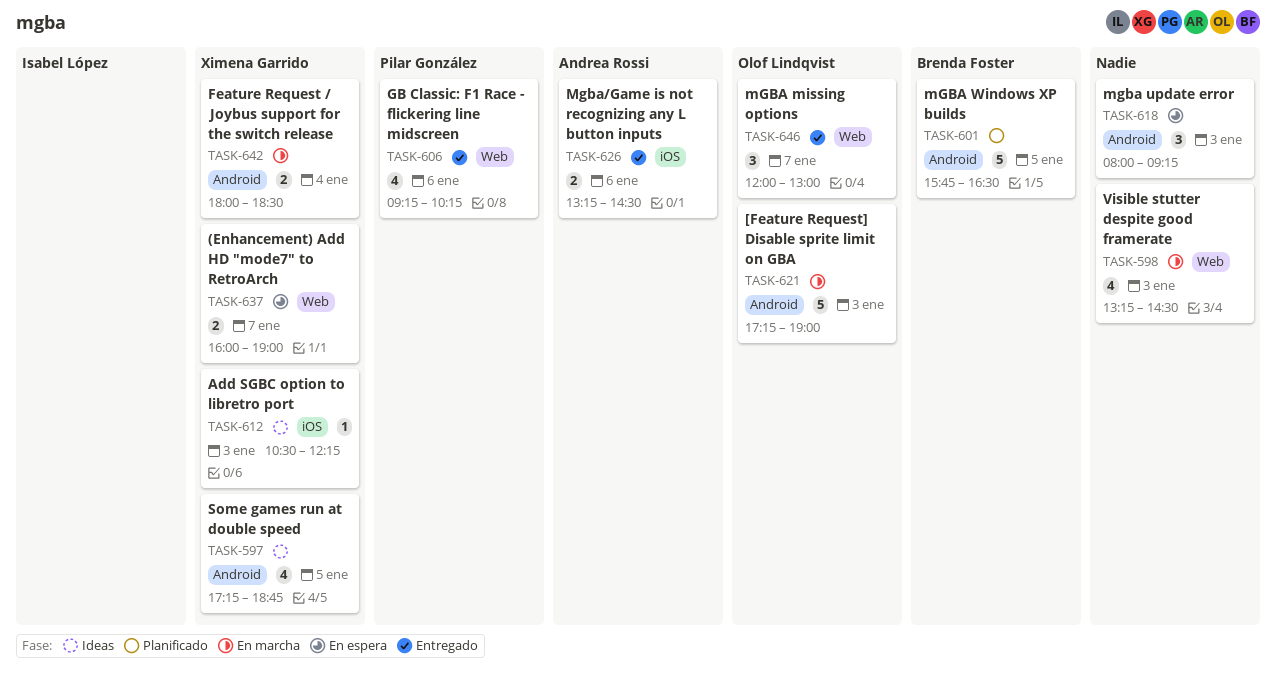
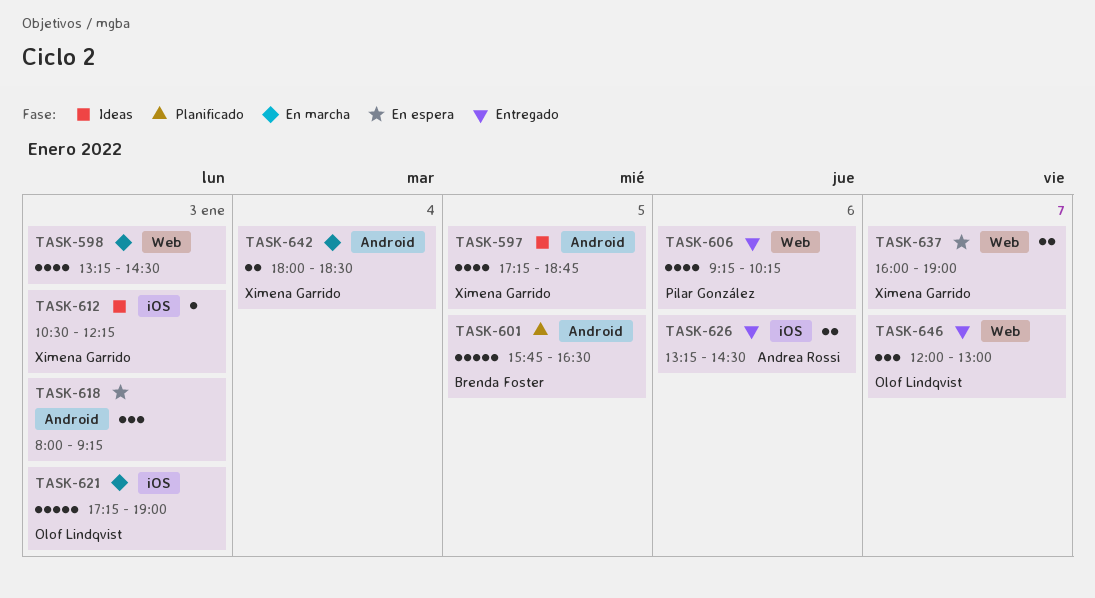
TASK-621, label: Android -> iOS

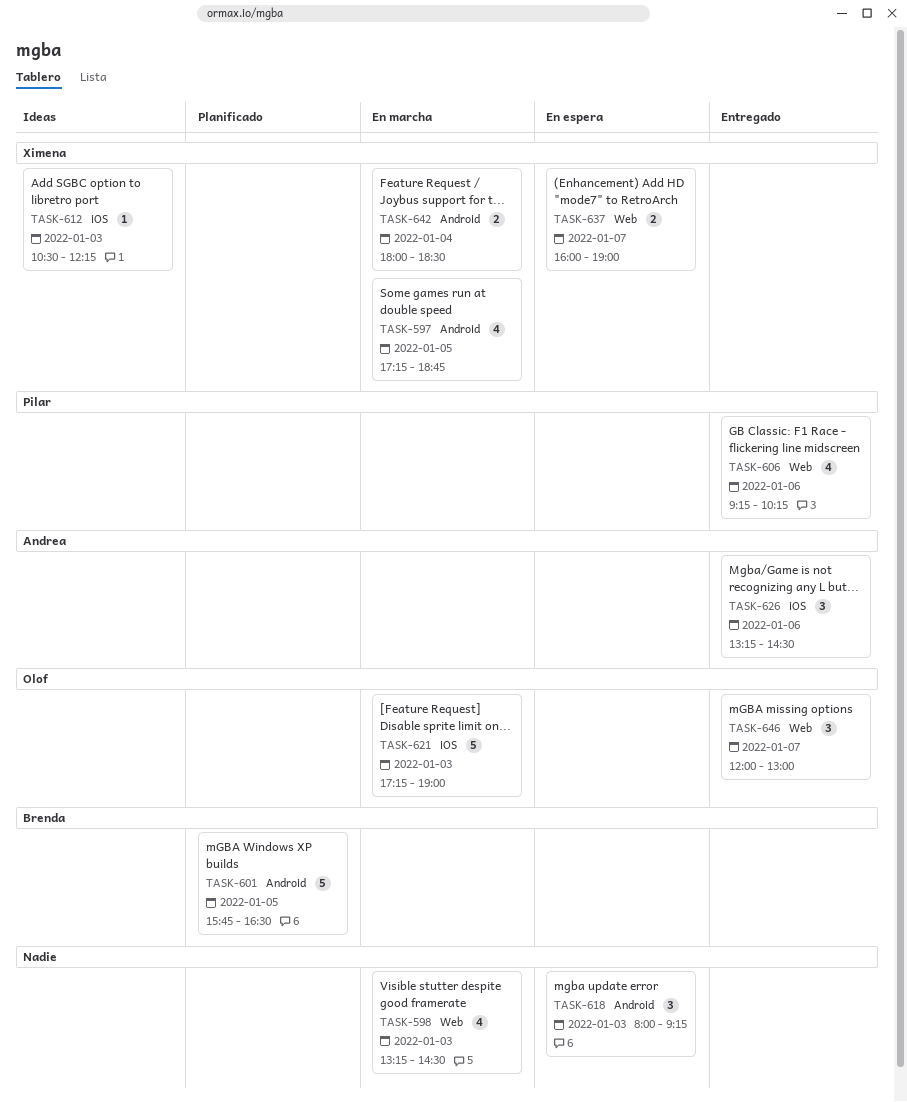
TASK-597, status: Ideas -> En marcha
TASK-626, estimate: 2 -> 3

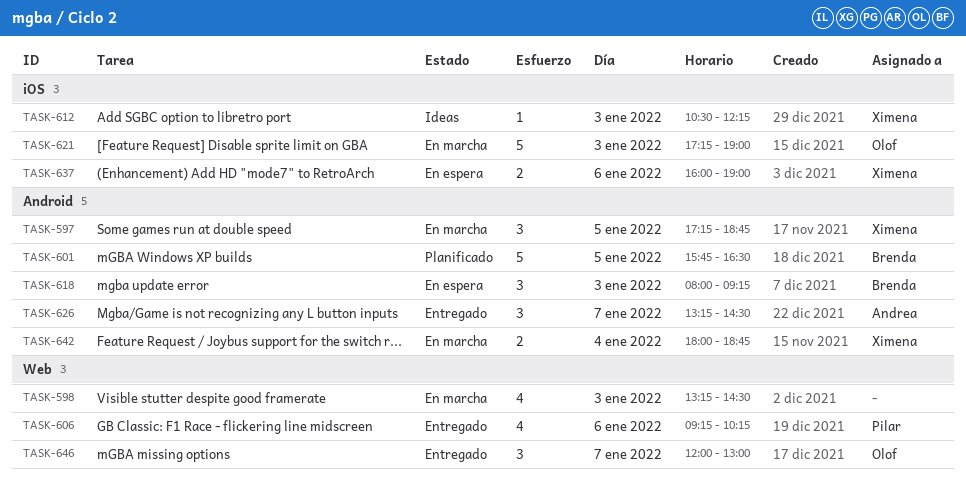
TASK-597, estimate: 4 -> 3
TASK-618, owner: none -> Brenda
TASK-626, label: iOS -> Android
TASK-626, day: Jan 6 -> Jan 7
TASK-637, label: Web -> iOS
TASK-637, day: Jan 7 -> Jan 6
TASK-642, ends: 18:30 -> 18:45

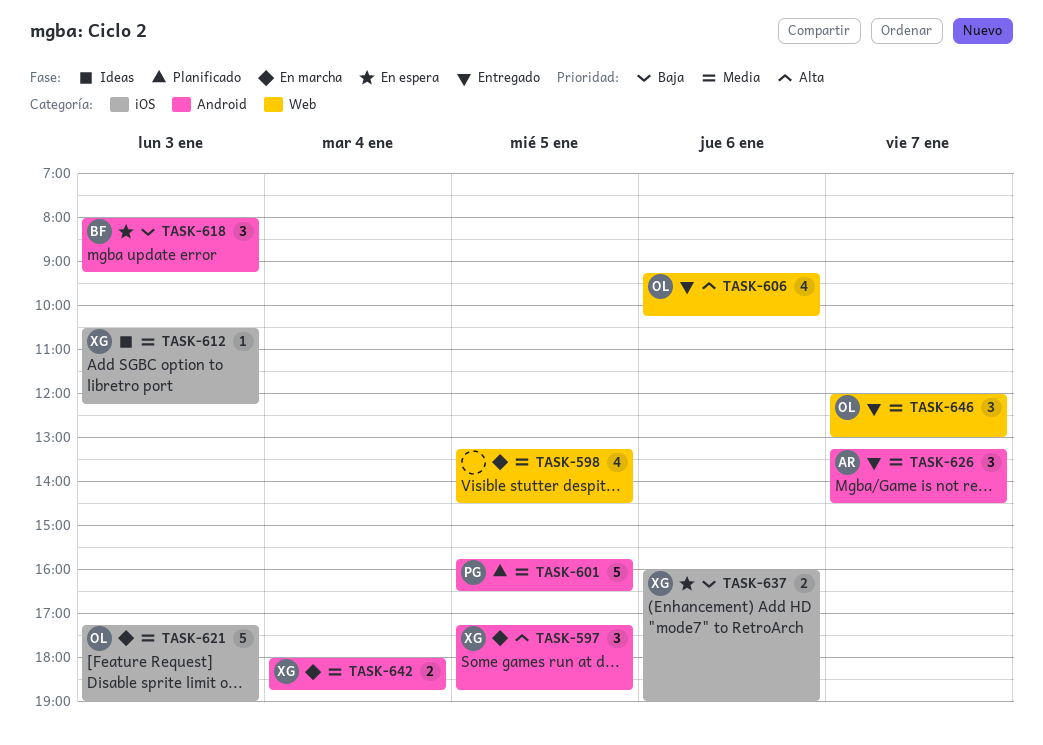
TASK-598, day: Jan 3 -> Jan 5
TASK-601, owner: Brenda -> Pilar
TASK-606, owner: Pilar -> Olof

